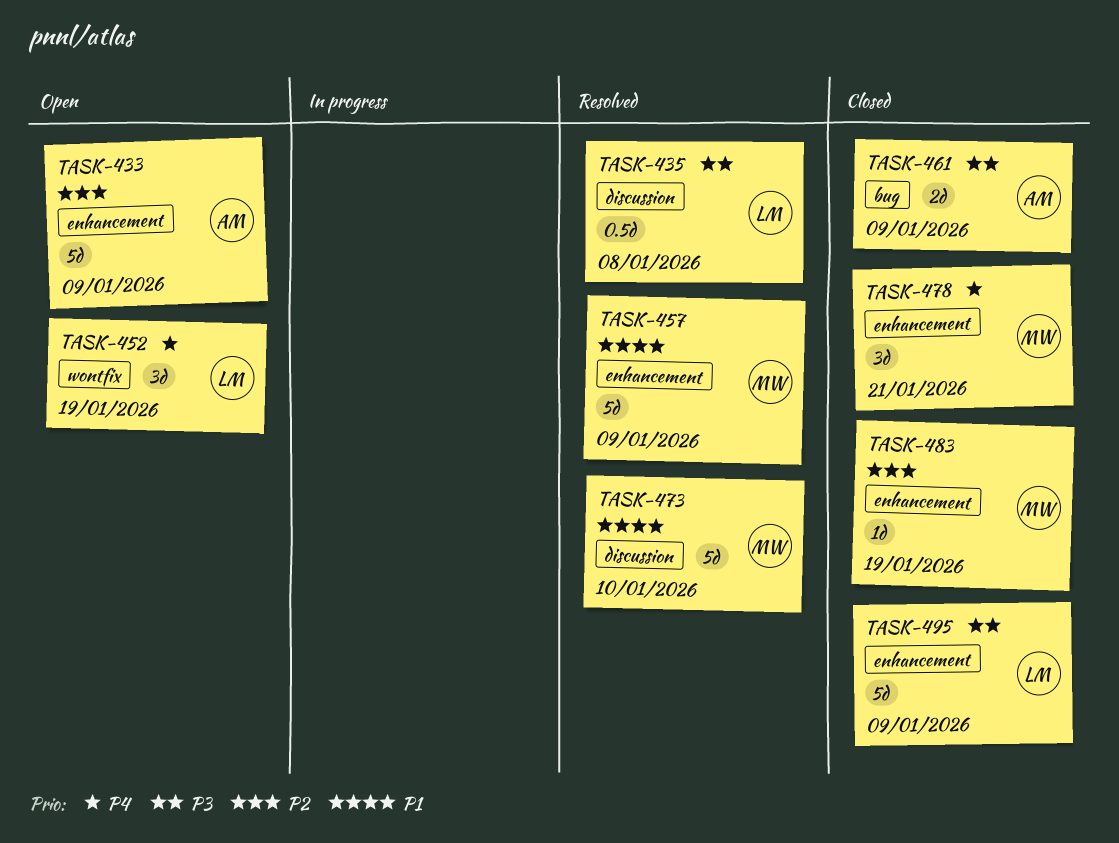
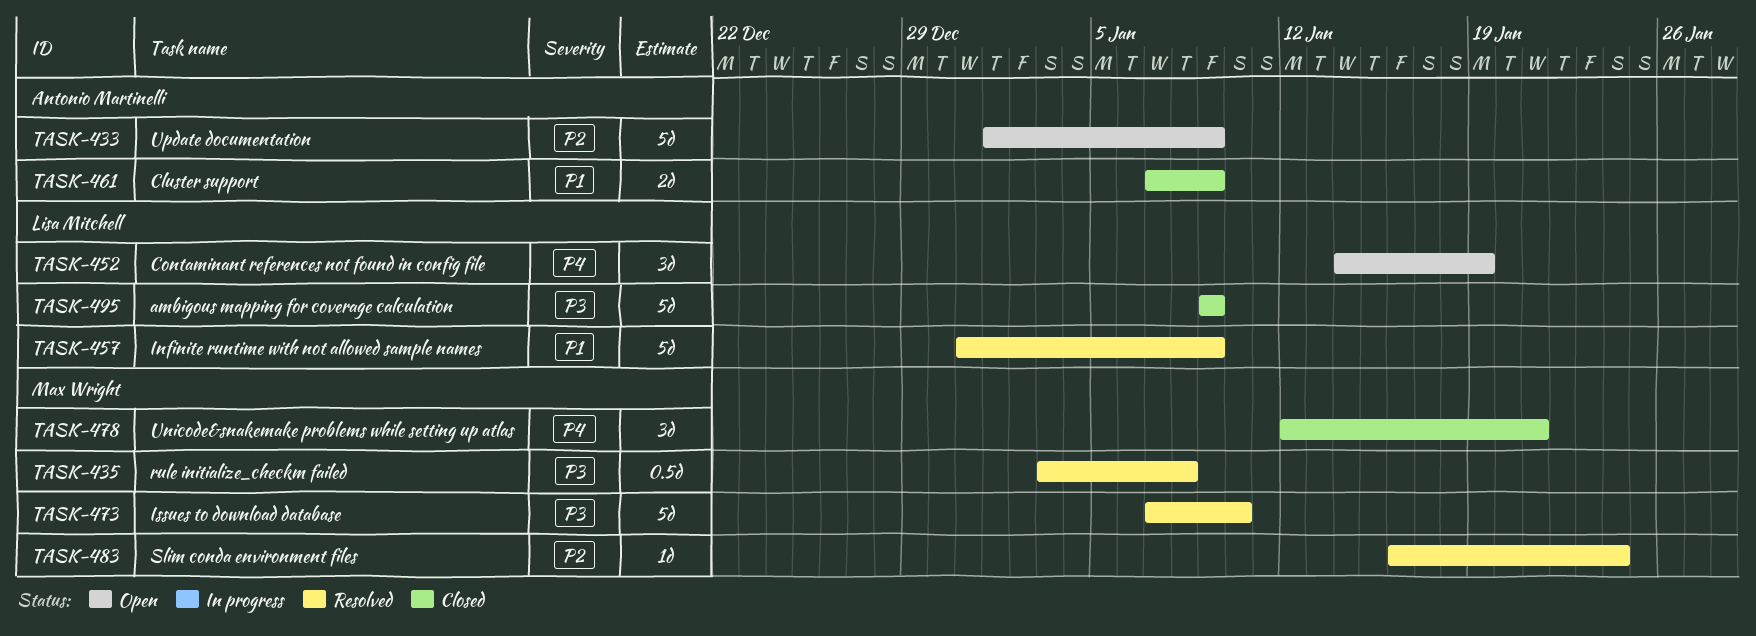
TASK-435, owner: Lisa Mitchell -> Max Wright
TASK-457, owner: Max Wright -> Lisa Mitchell
TASK-461, priority: P3 -> P1
TASK-473, priority: P1 -> P3
TASK-483, status: Closed -> Resolved
TASK-483, due: Jan 19 -> Jan 24

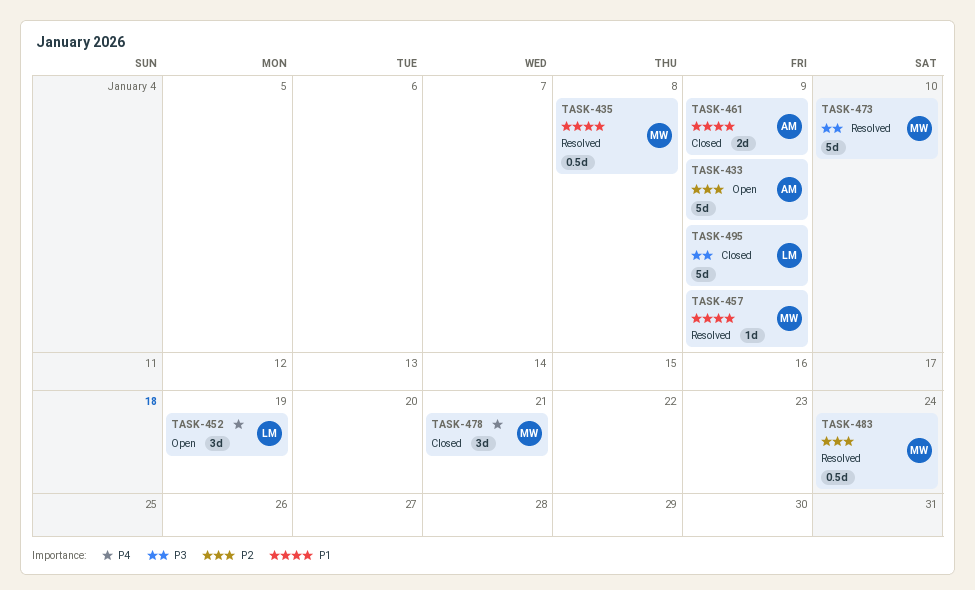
TASK-435, priority: P3 -> P1
TASK-457, owner: Lisa Mitchell -> Max Wright
TASK-457, estimate: 5d -> 1d
TASK-483, estimate: 1d -> 0.5d

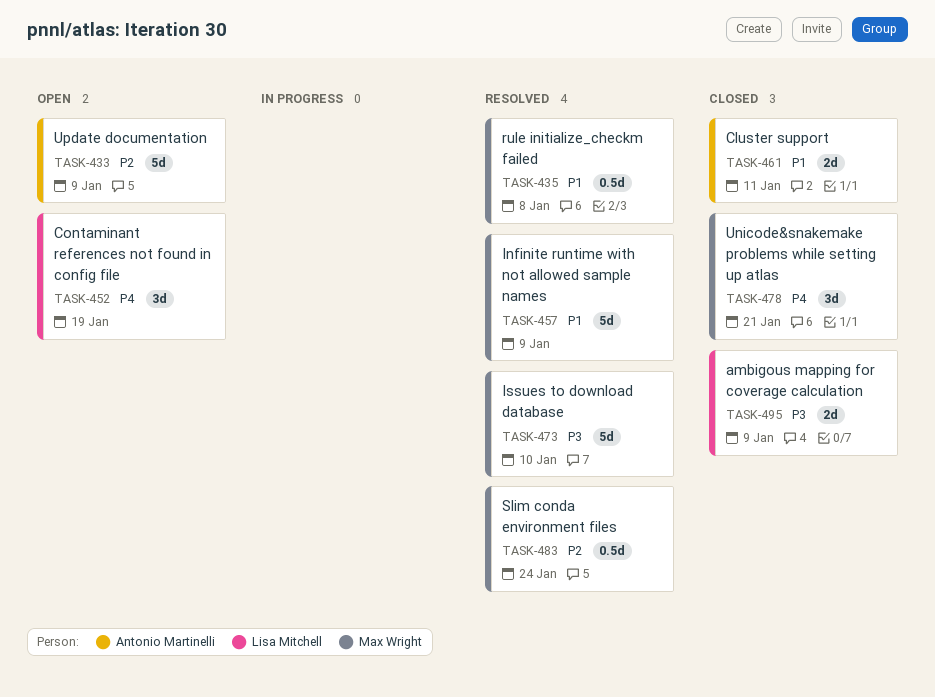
TASK-457, estimate: 1d -> 5d
TASK-461, due: Jan 9 -> Jan 11
TASK-495, estimate: 5d -> 2d

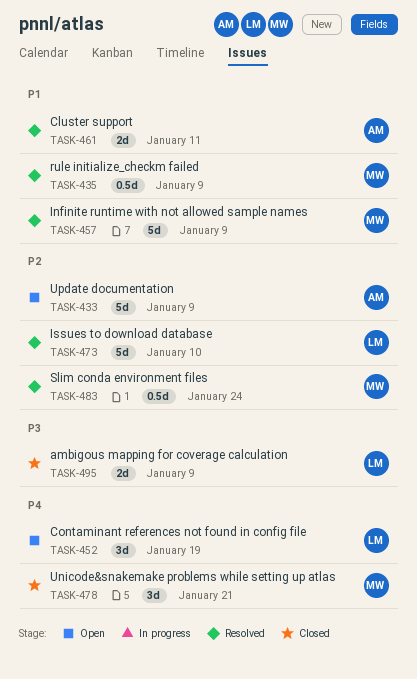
TASK-435, due: Jan 8 -> Jan 9
TASK-461, status: Closed -> Resolved
TASK-473, owner: Max Wright -> Lisa Mitchell
TASK-473, priority: P3 -> P2

